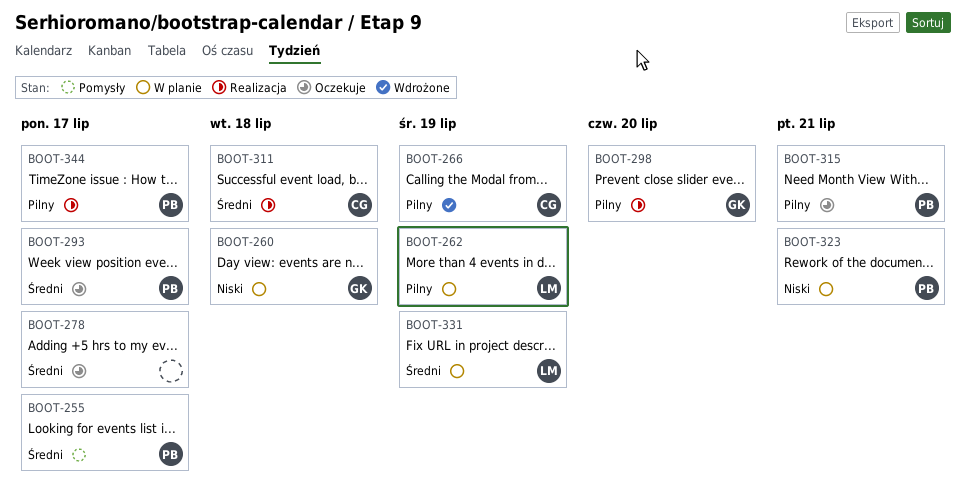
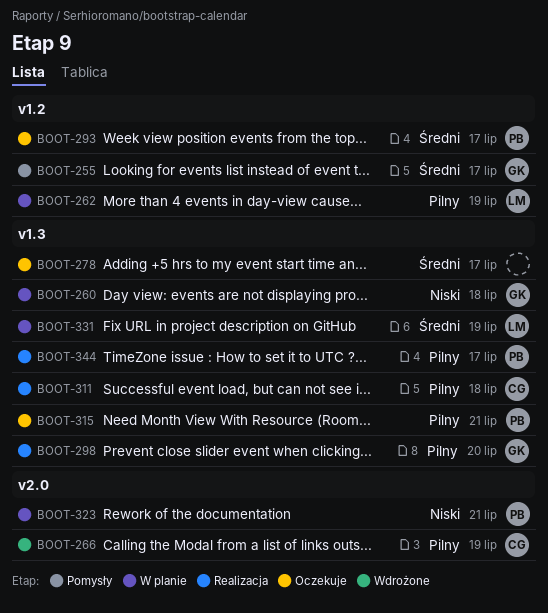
BOOT-255, owner: PB -> GK
BOOT-311, priority: Średni -> Pilny

